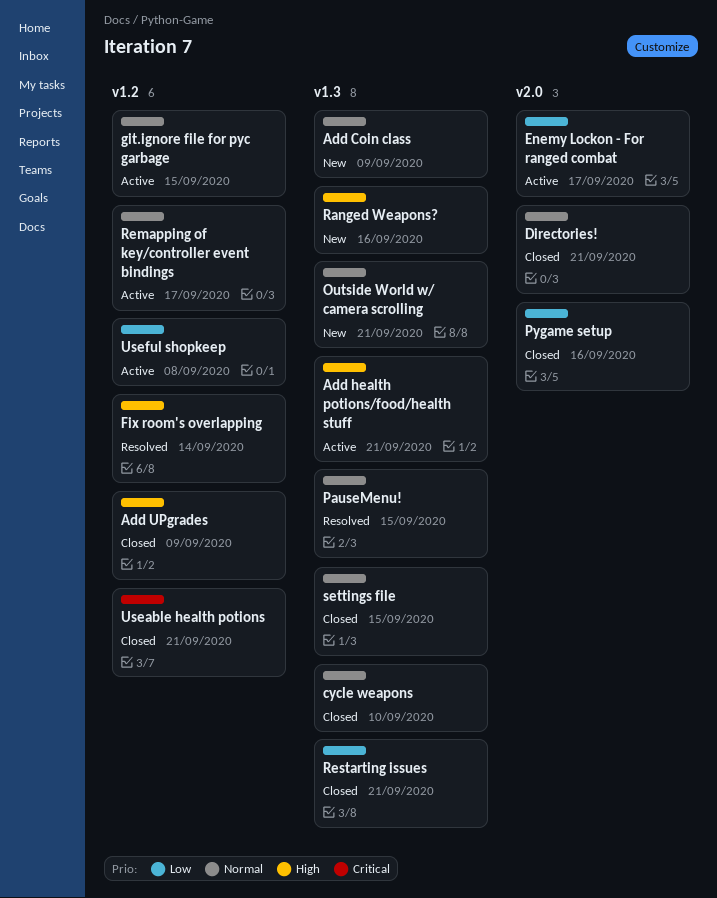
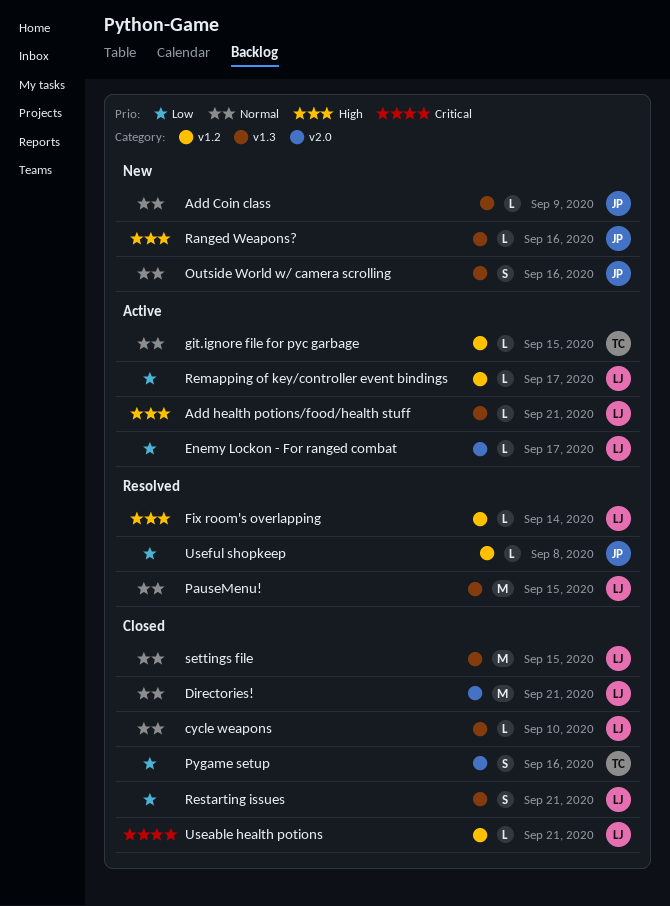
Add UPgrades: present -> none
Outside World w/ camera scrolling, due: Sep 21 -> Sep 16
Remapping of key/controller event bindings, priority: Normal -> Low
Useful shopkeep, status: Active -> Resolved

